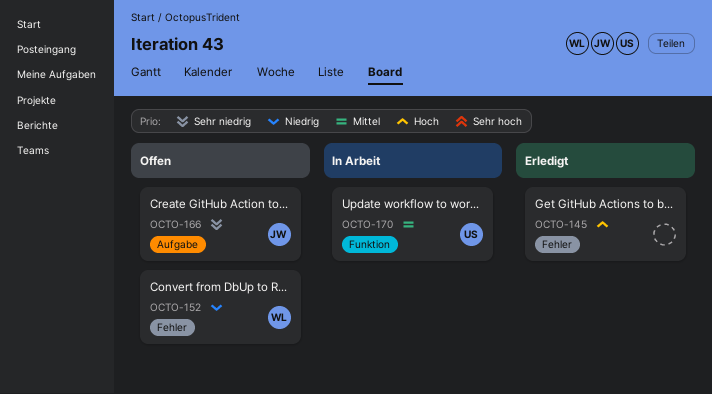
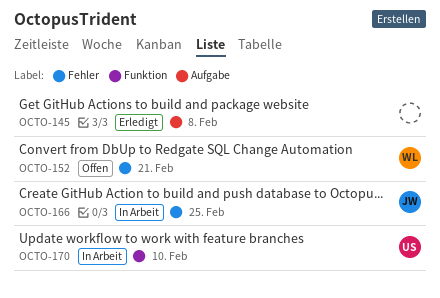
OCTO-145, label: Fehler -> Aufgabe
OCTO-166, status: Offen -> In Arbeit
OCTO-166, label: Aufgabe -> Fehler

